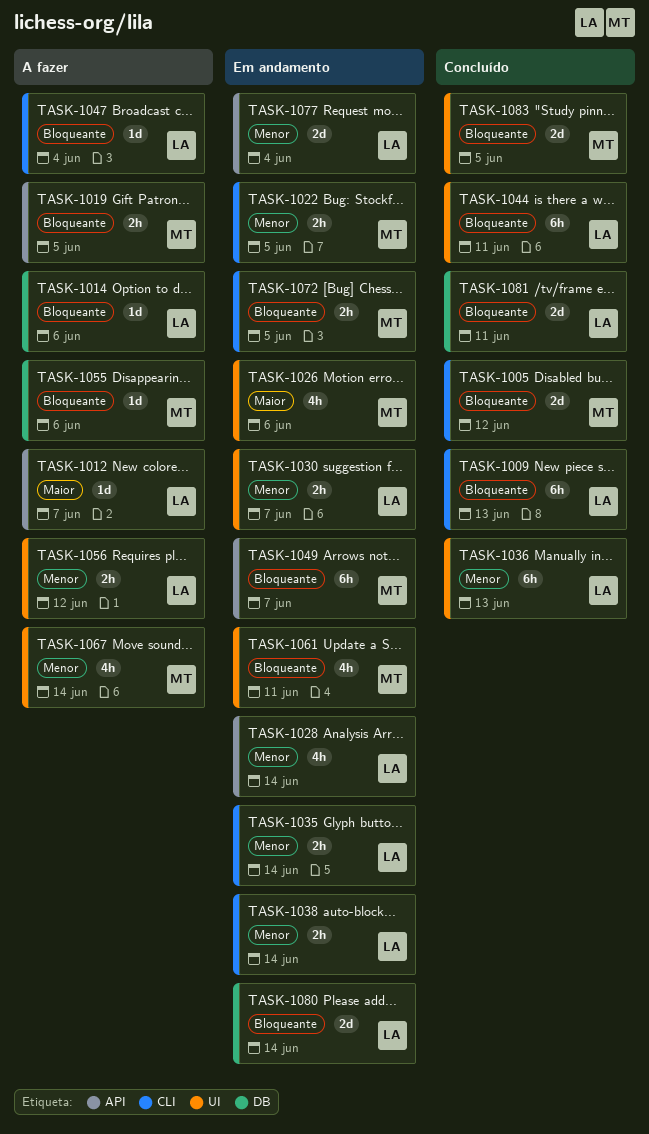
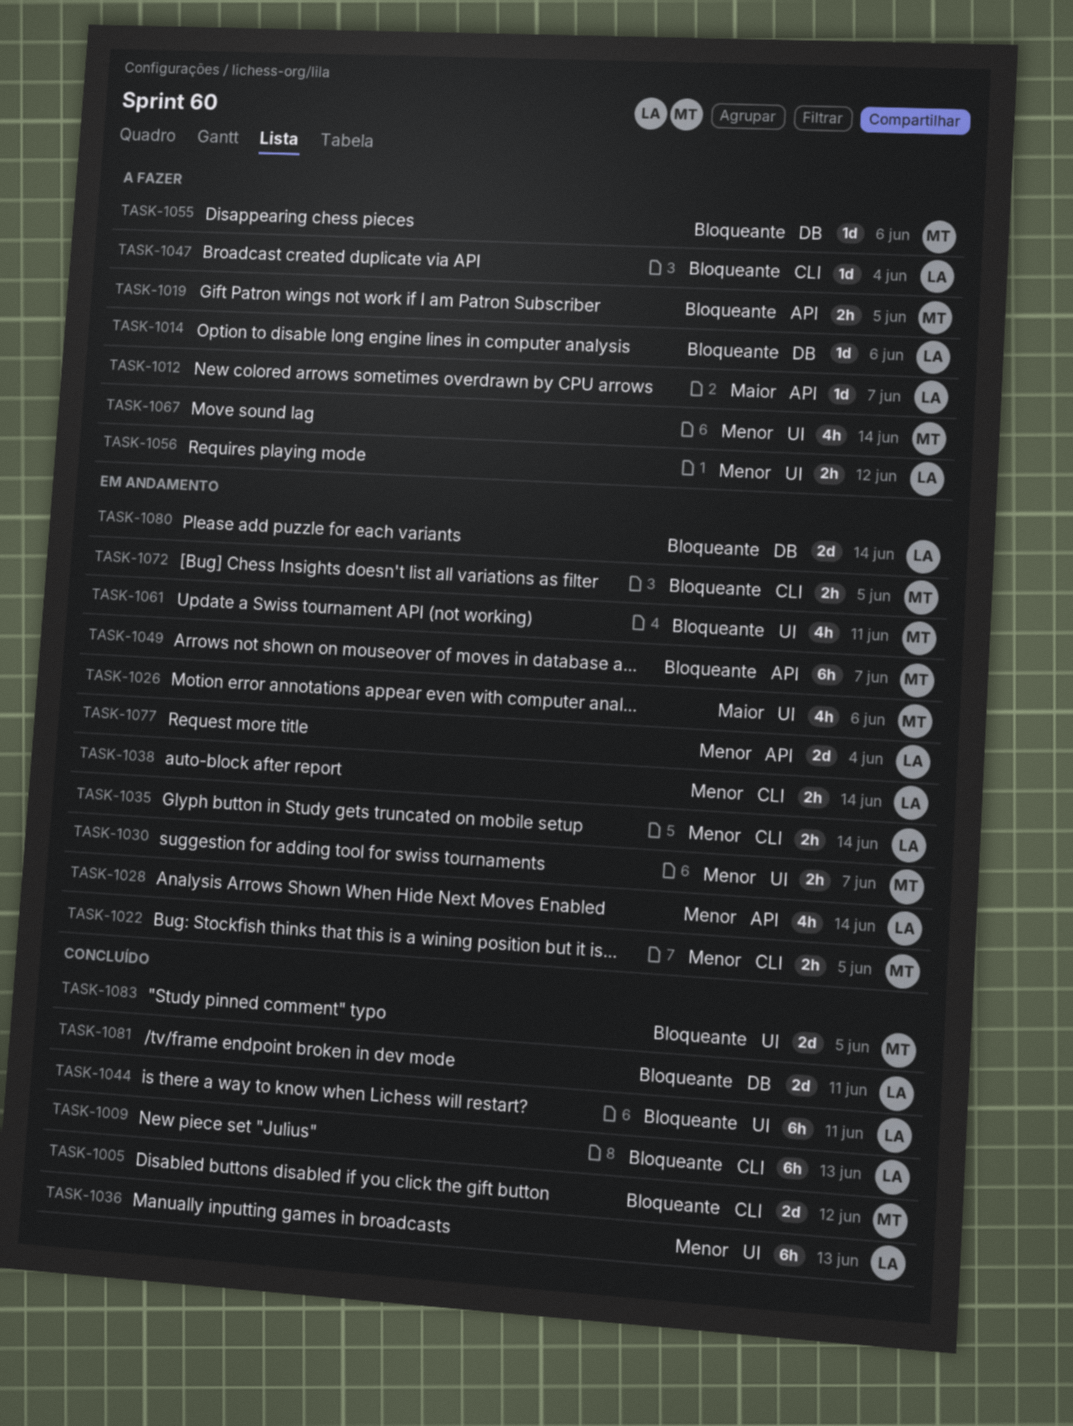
TASK-1030, owner: LA -> MT

